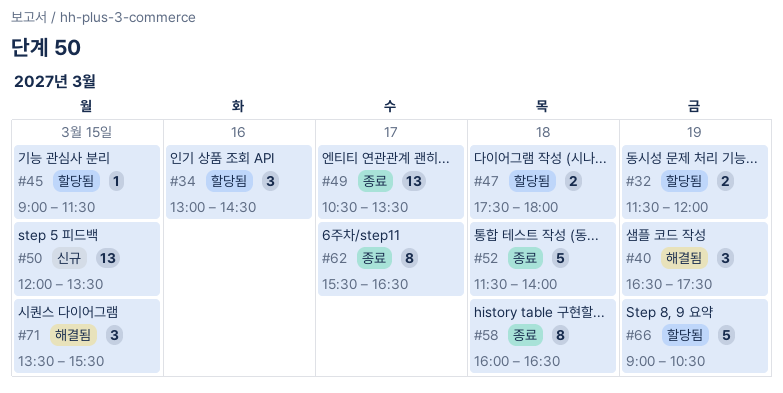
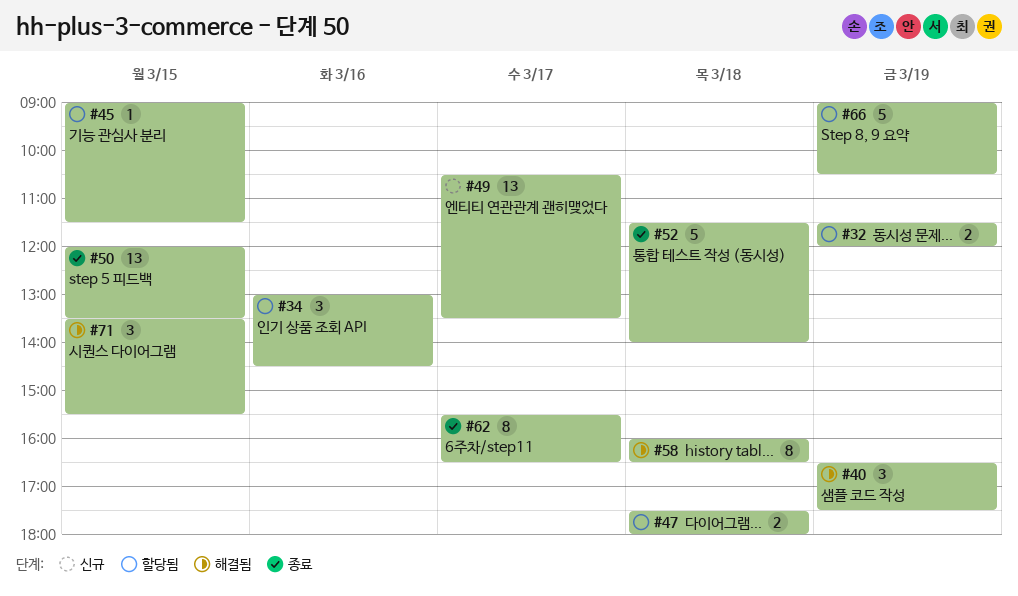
#49, status: 종료 -> 신규
#50, status: 신규 -> 종료
#58, status: 종료 -> 해결됨

